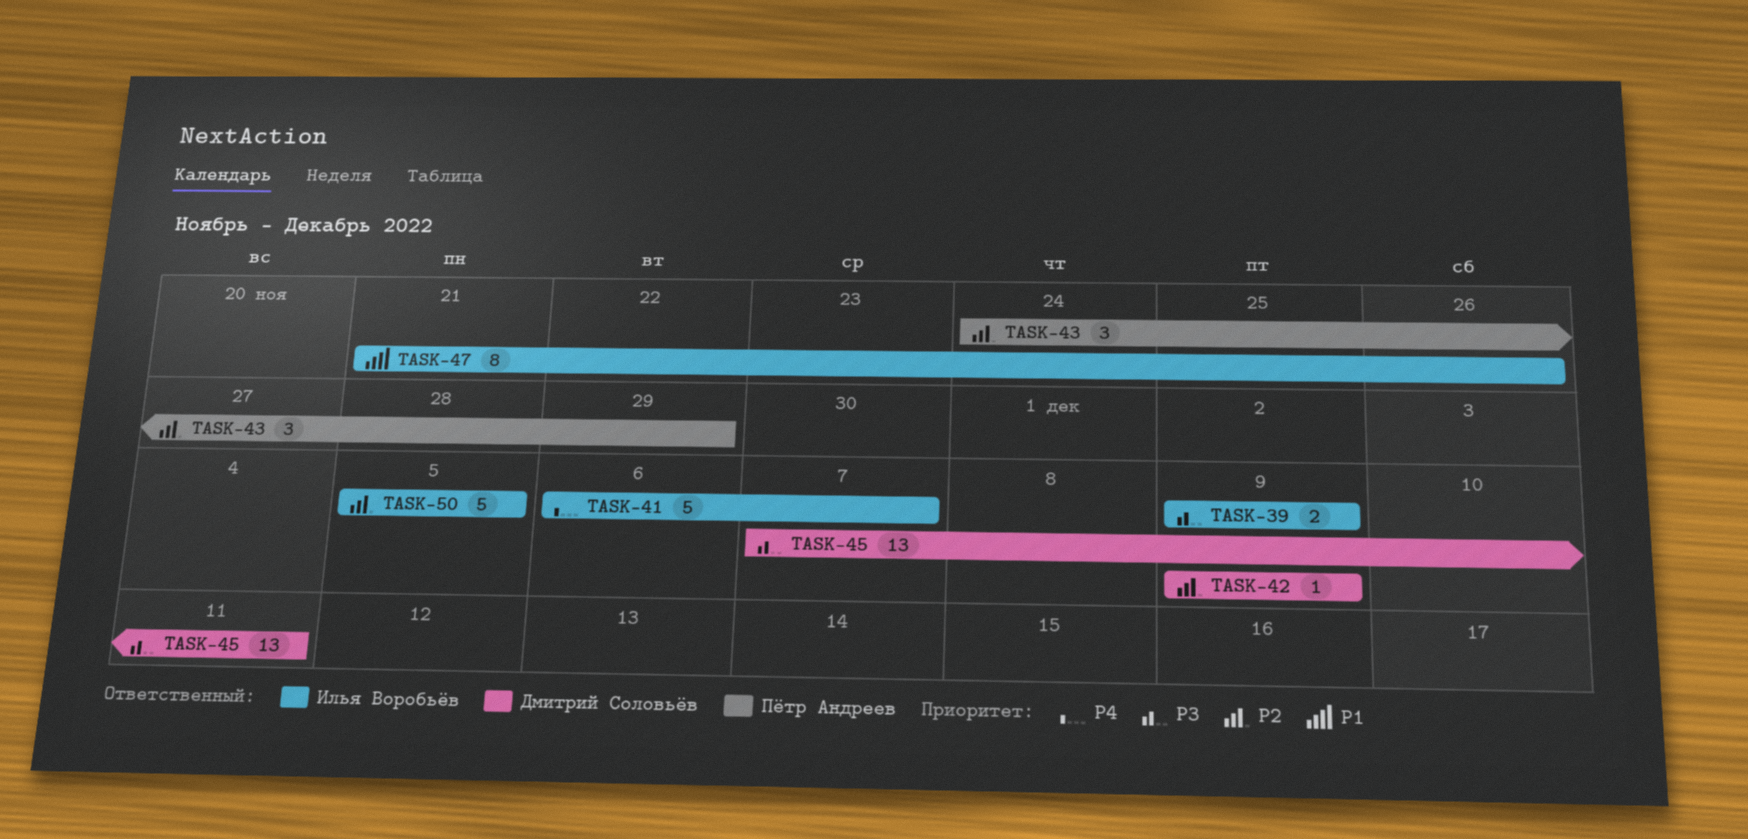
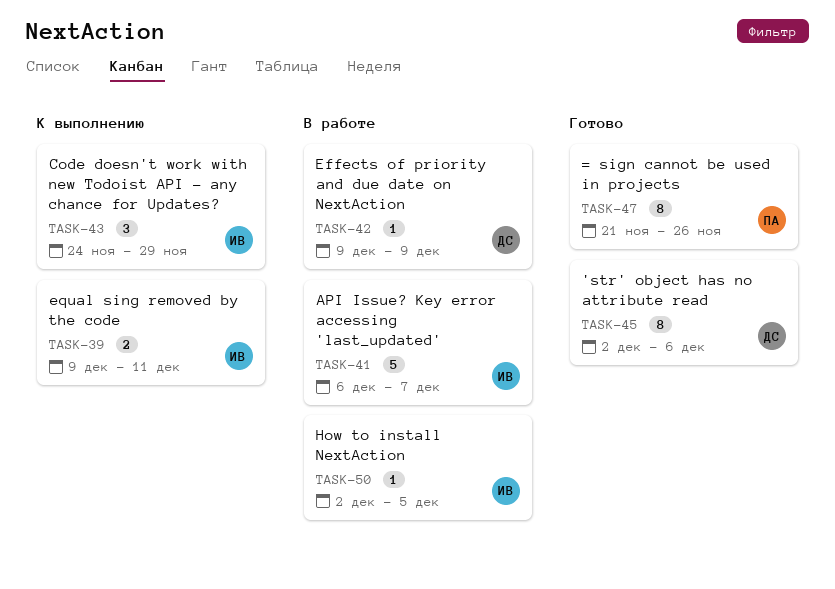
TASK-39, due: Dec 9 -> Dec 11
TASK-43, owner: Пётр Андреев -> Илья Воробьёв
TASK-45, estimate: 13 -> 8
TASK-45, start: Dec 7 -> Dec 2
TASK-45, due: Dec 11 -> Dec 6
TASK-47, owner: Илья Воробьёв -> Пётр Андреев
TASK-50, estimate: 5 -> 1
TASK-50, start: Dec 5 -> Dec 2

